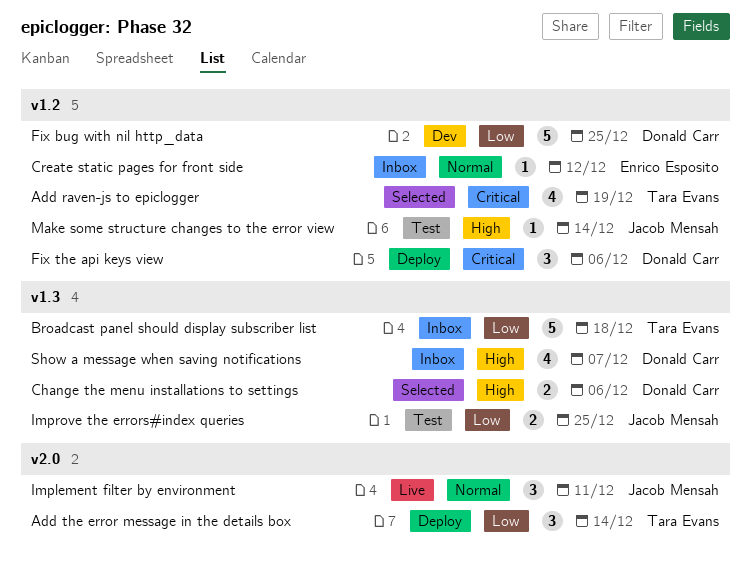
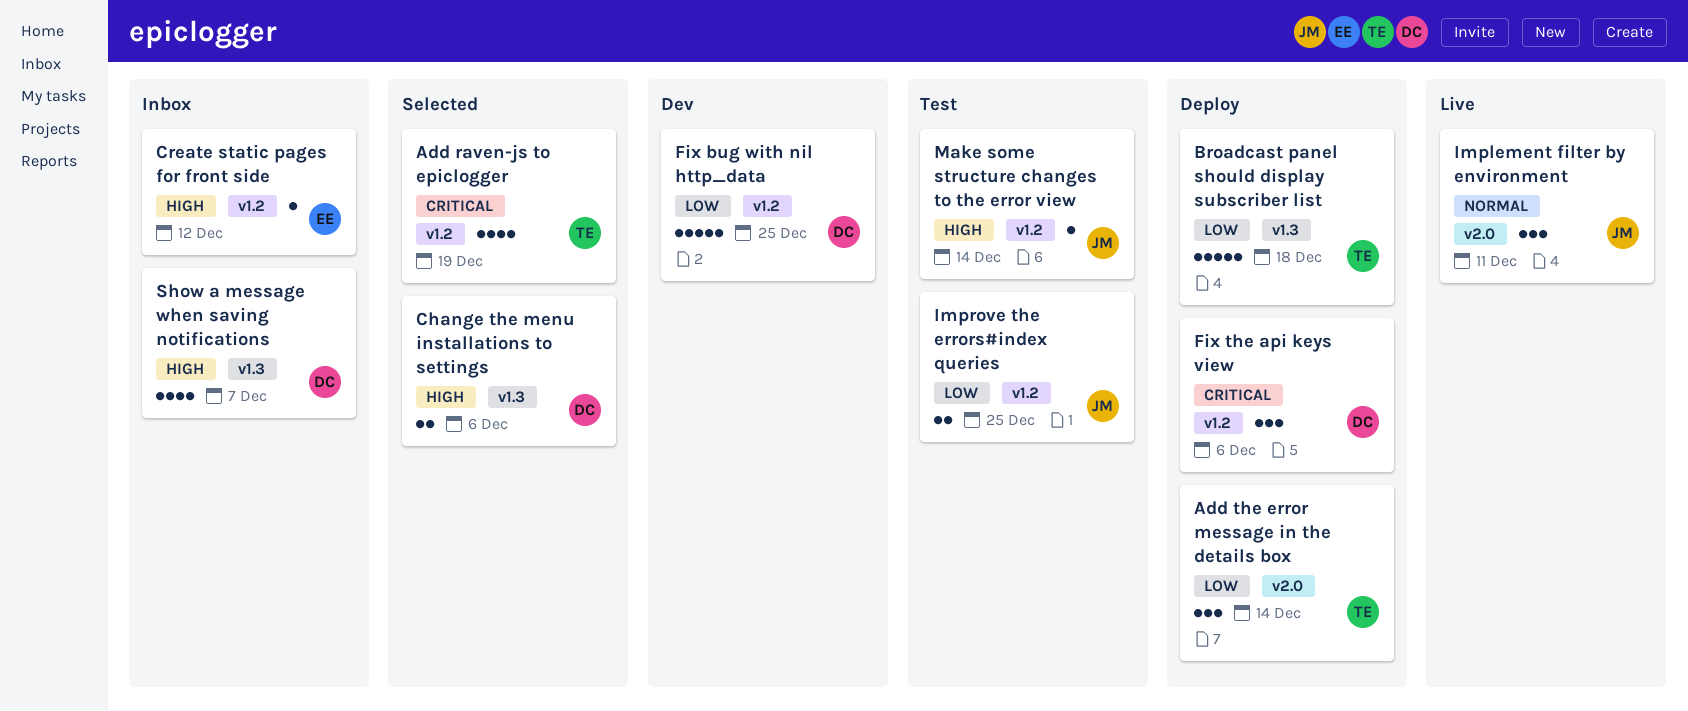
Broadcast panel should display subscriber list, status: Inbox -> Deploy
Create static pages for front side, priority: Normal -> High
Improve the errors#index queries, label: v1.3 -> v1.2

